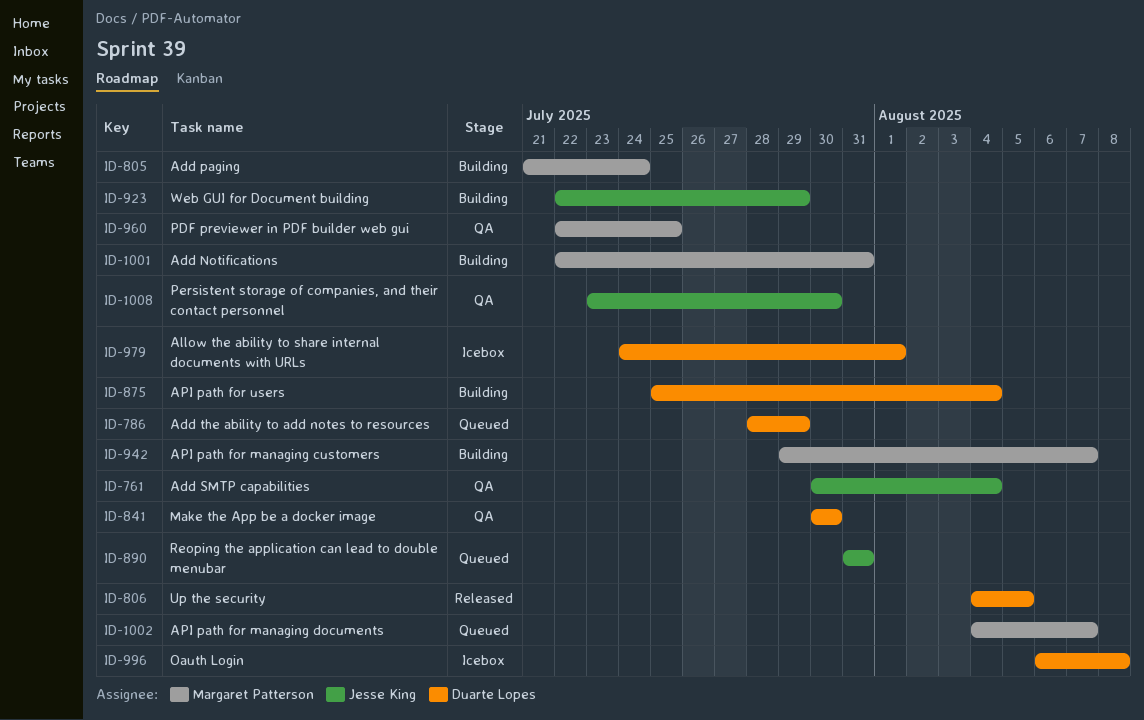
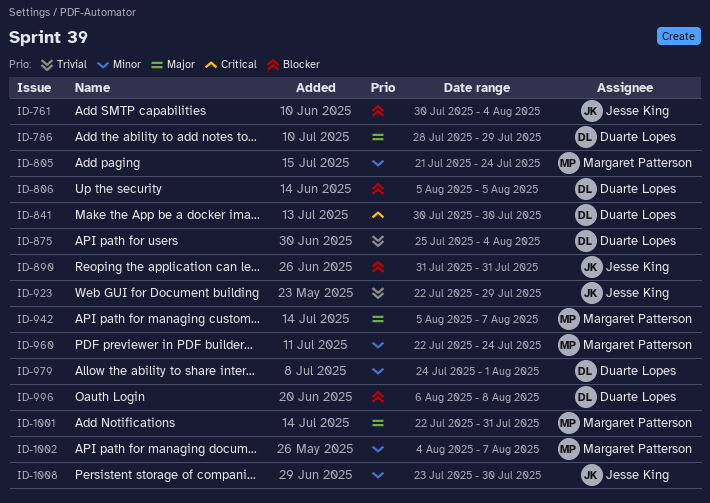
ID-806, start: Aug 4 -> Aug 5
ID-942, start: Jul 29 -> Aug 5
ID-960, due: Jul 25 -> Jul 24

